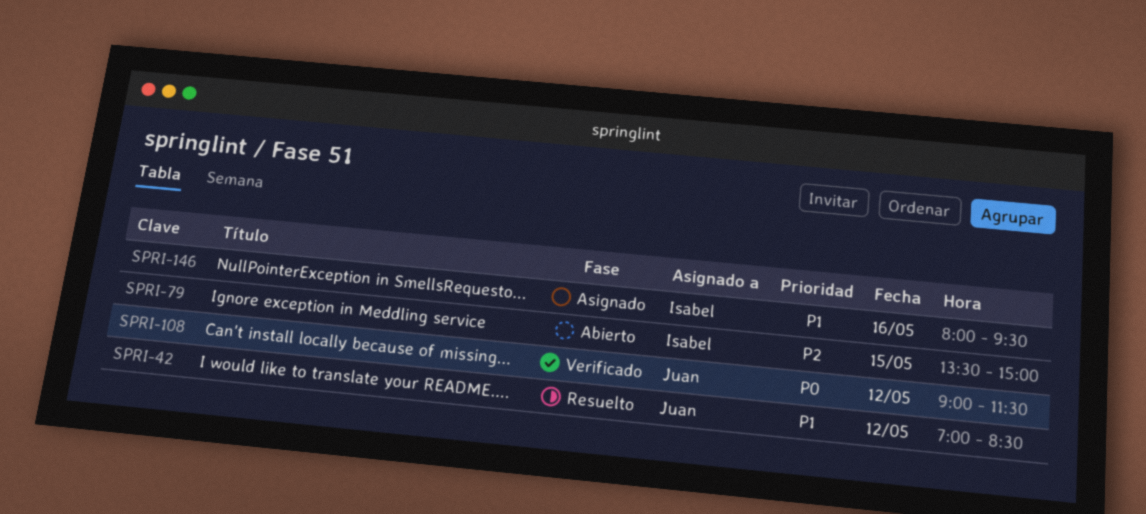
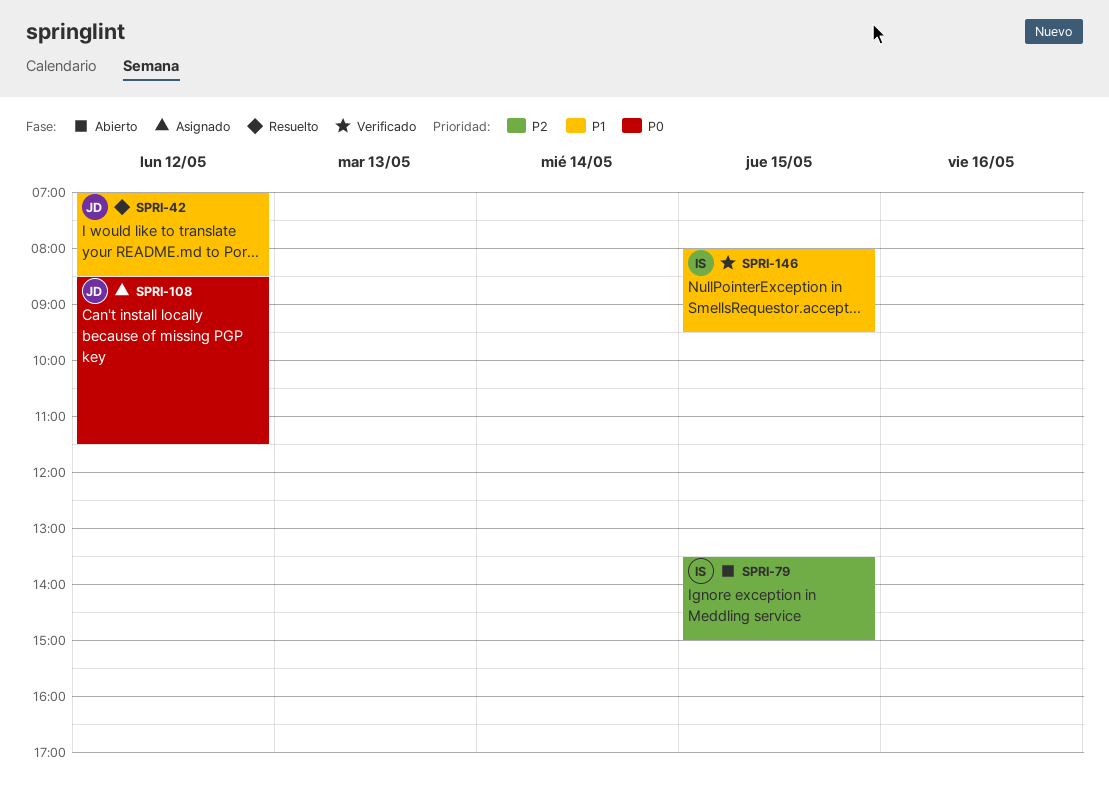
SPRI-108, status: Verificado -> Asignado
SPRI-108, begins: 09:00 -> 08:30
SPRI-146, status: Asignado -> Verificado
SPRI-146, day: May 16 -> May 15

